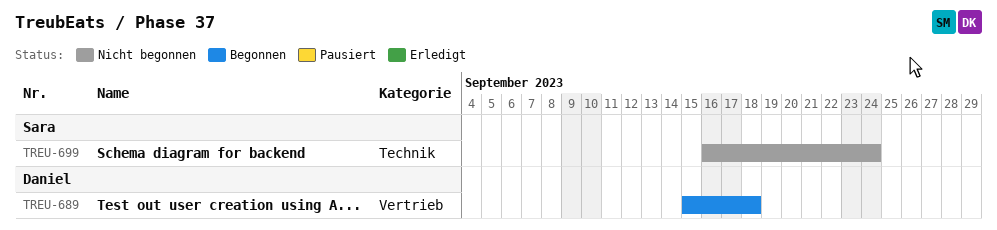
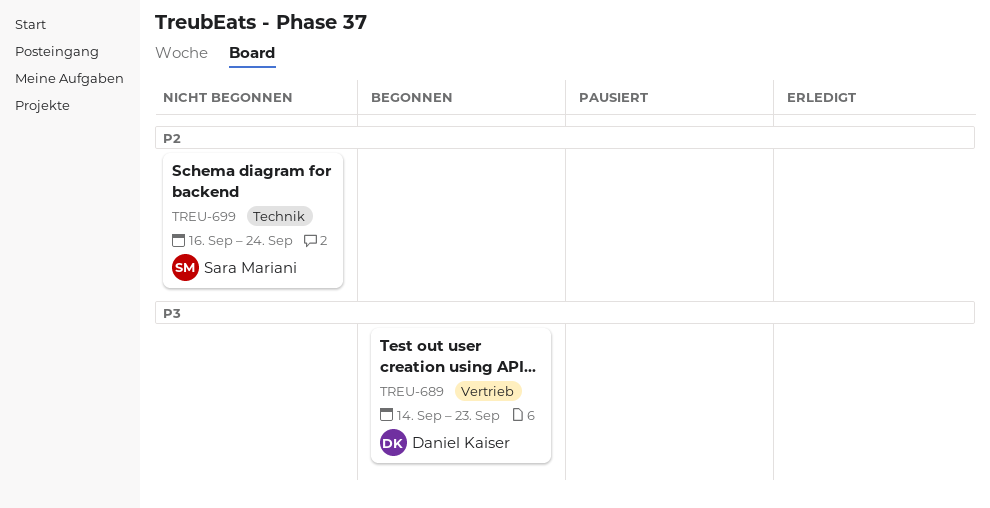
TREU-689, start: Sep 15 -> Sep 14
TREU-689, due: Sep 18 -> Sep 23

